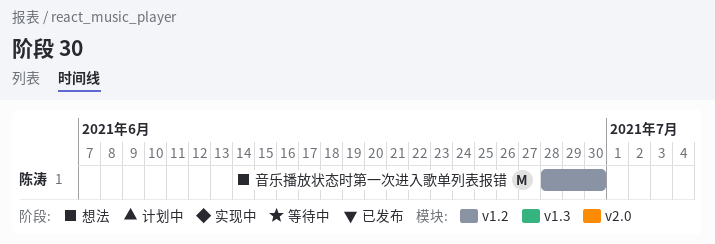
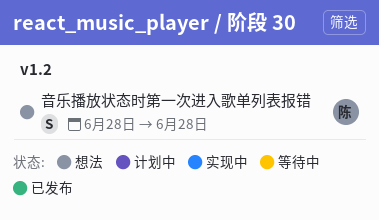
音乐播放状态时第一次进入歌单列表报错, estimate: M -> S
音乐播放状态时第一次进入歌单列表报错, due: Jun 30 -> Jun 28

